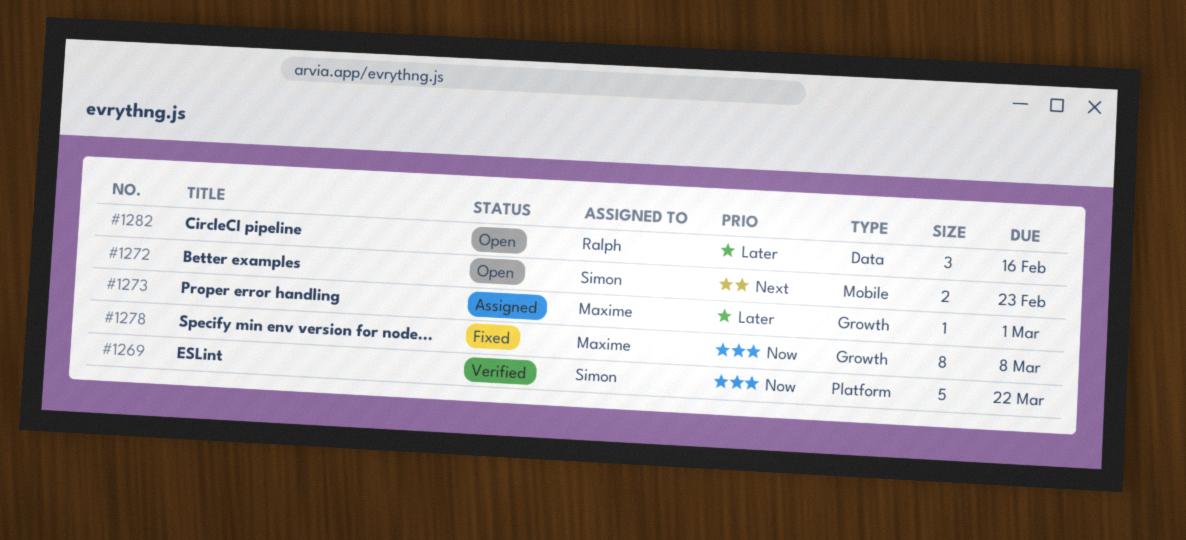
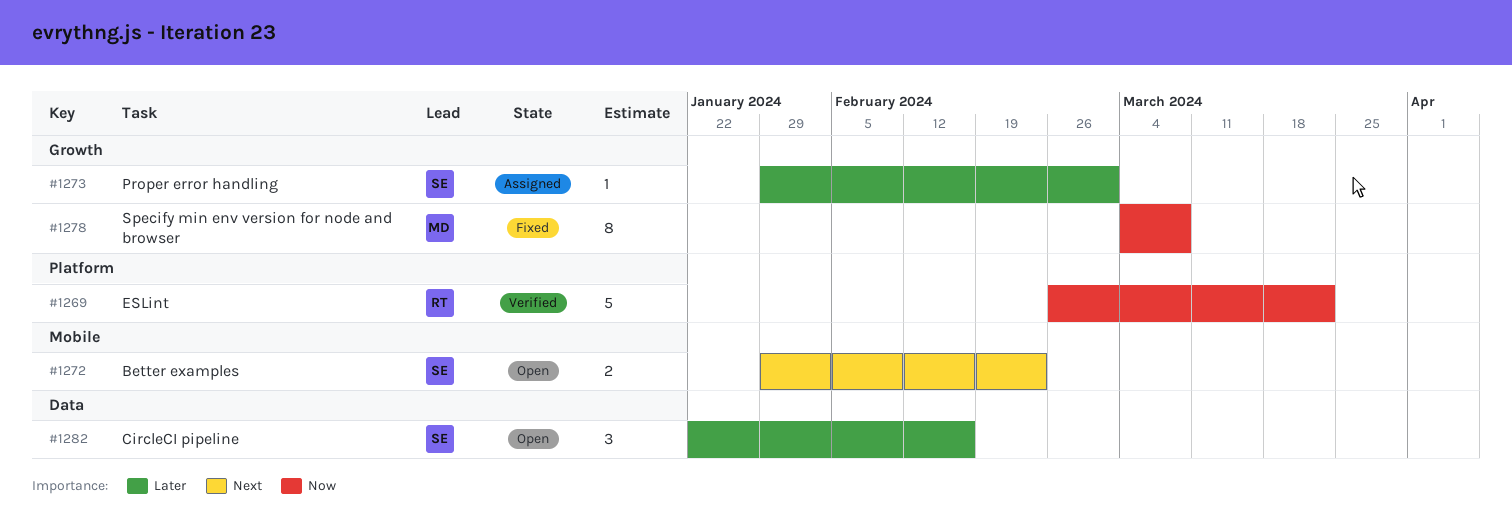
#1269, owner: Simon -> Ralph
#1273, owner: Maxime -> Simon
#1282, owner: Ralph -> Simon

